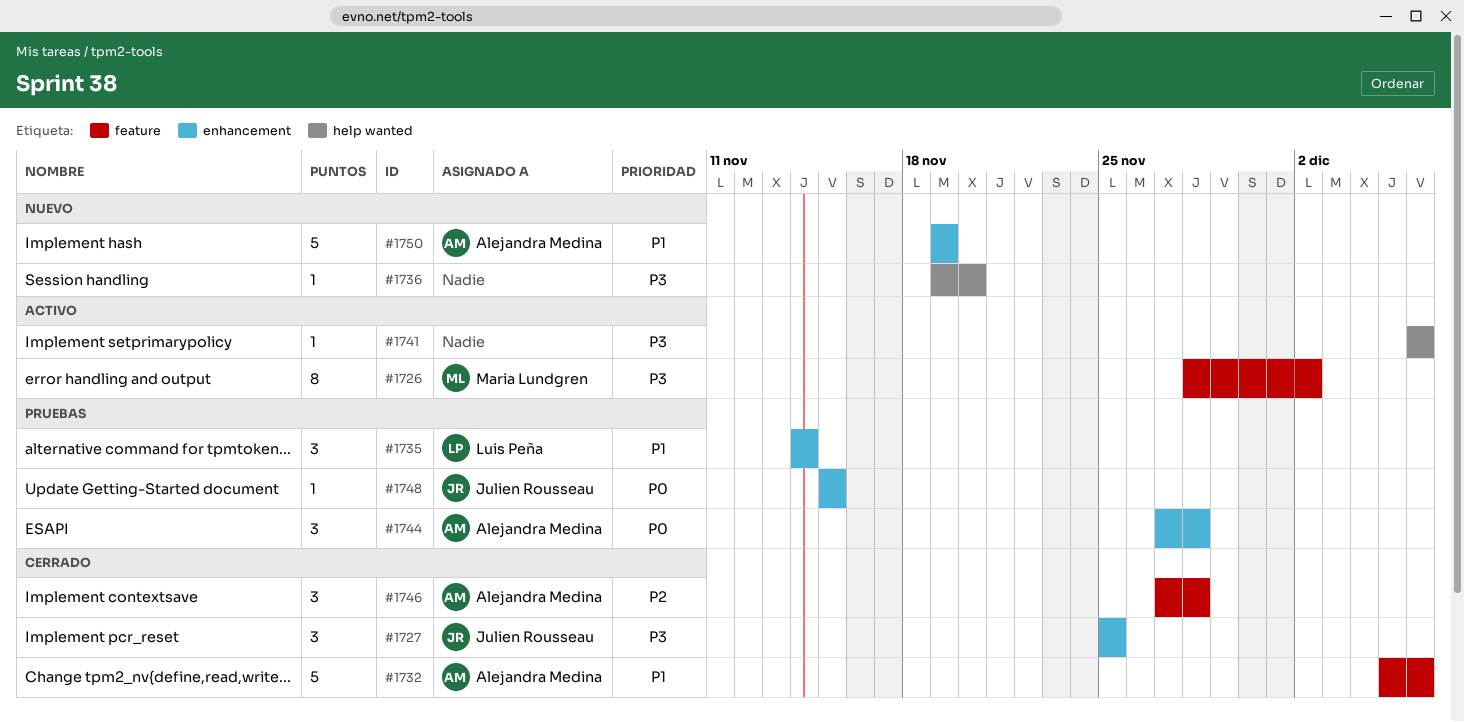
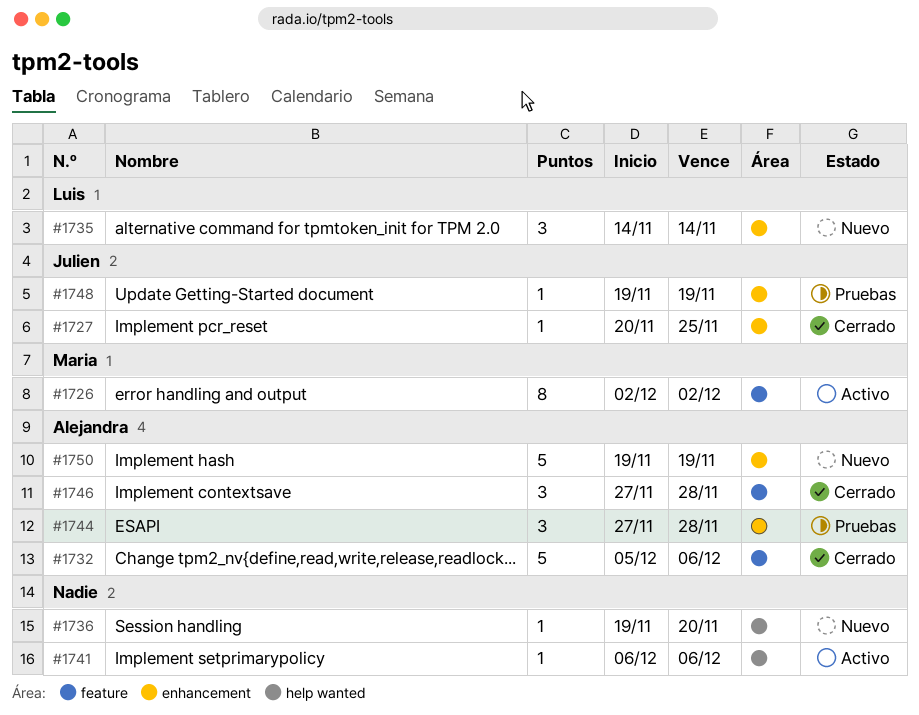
#1726, start: Nov 28 -> Dec 2
#1727, estimate: 3 -> 1
#1727, start: Nov 25 -> Nov 20
#1735, status: Pruebas -> Nuevo
#1748, start: Nov 15 -> Nov 19
#1748, due: Nov 15 -> Nov 19

